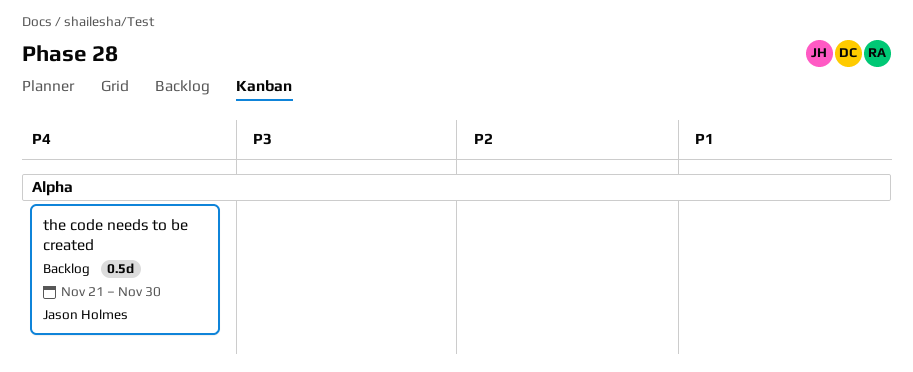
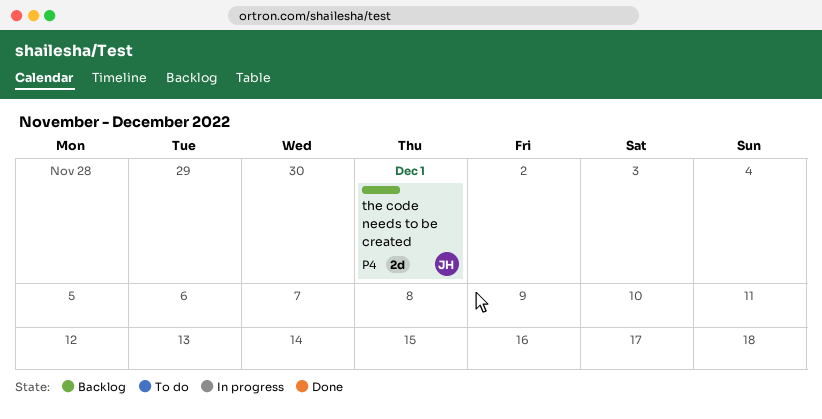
the code needs to be created, estimate: 0.5d -> 2d
the code needs to be created, due: Nov 30 -> Dec 1

